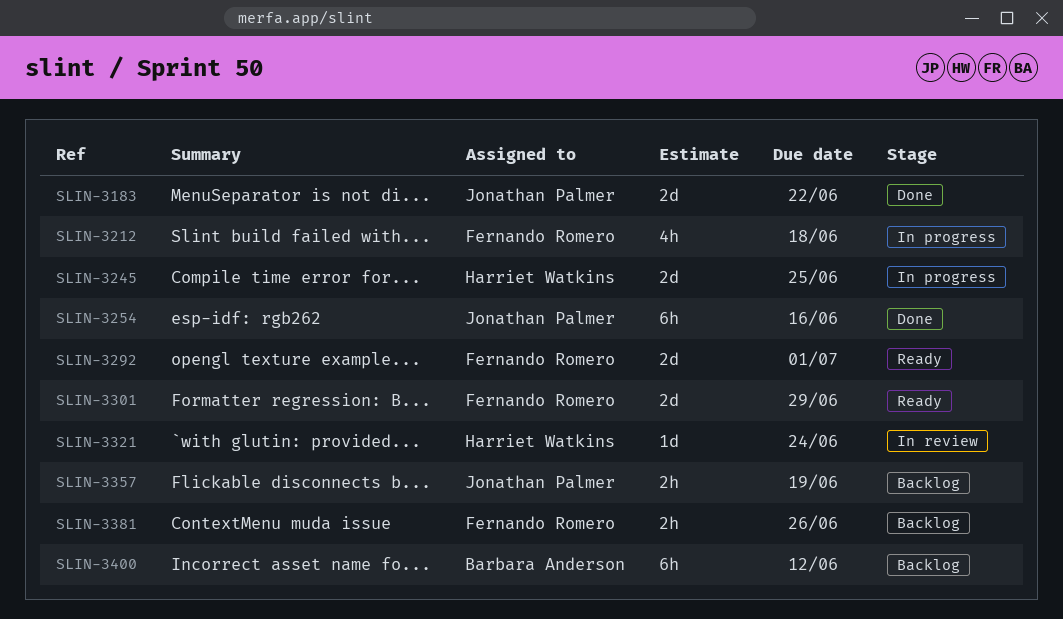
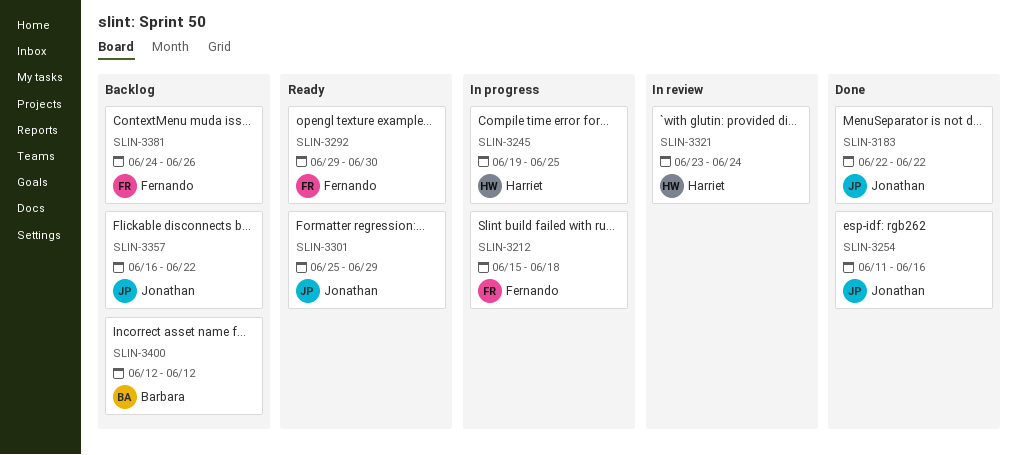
SLIN-3292, due: Jul 1 -> Jun 30
SLIN-3301, owner: Fernando Romero -> Jonathan Palmer
SLIN-3357, due: Jun 19 -> Jun 22

